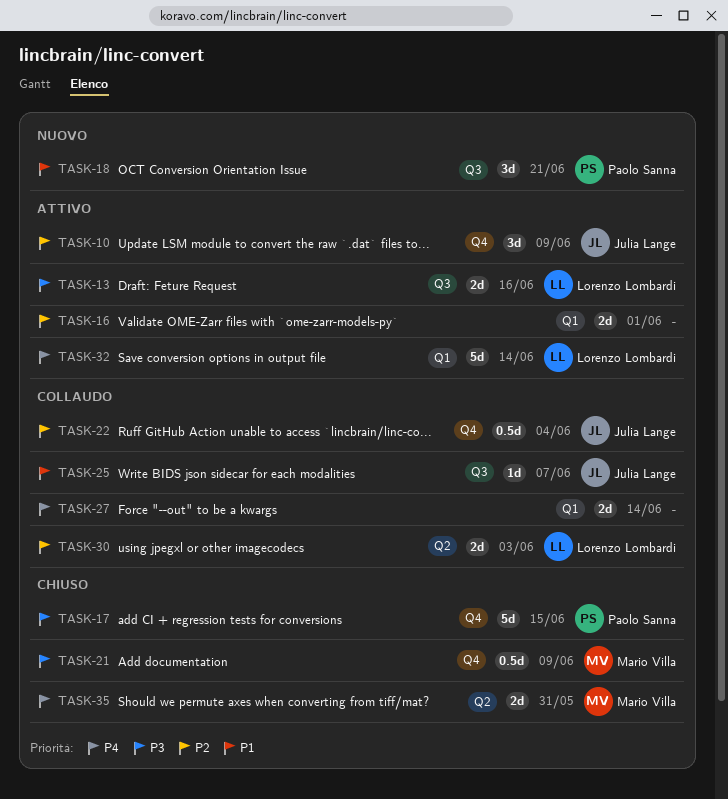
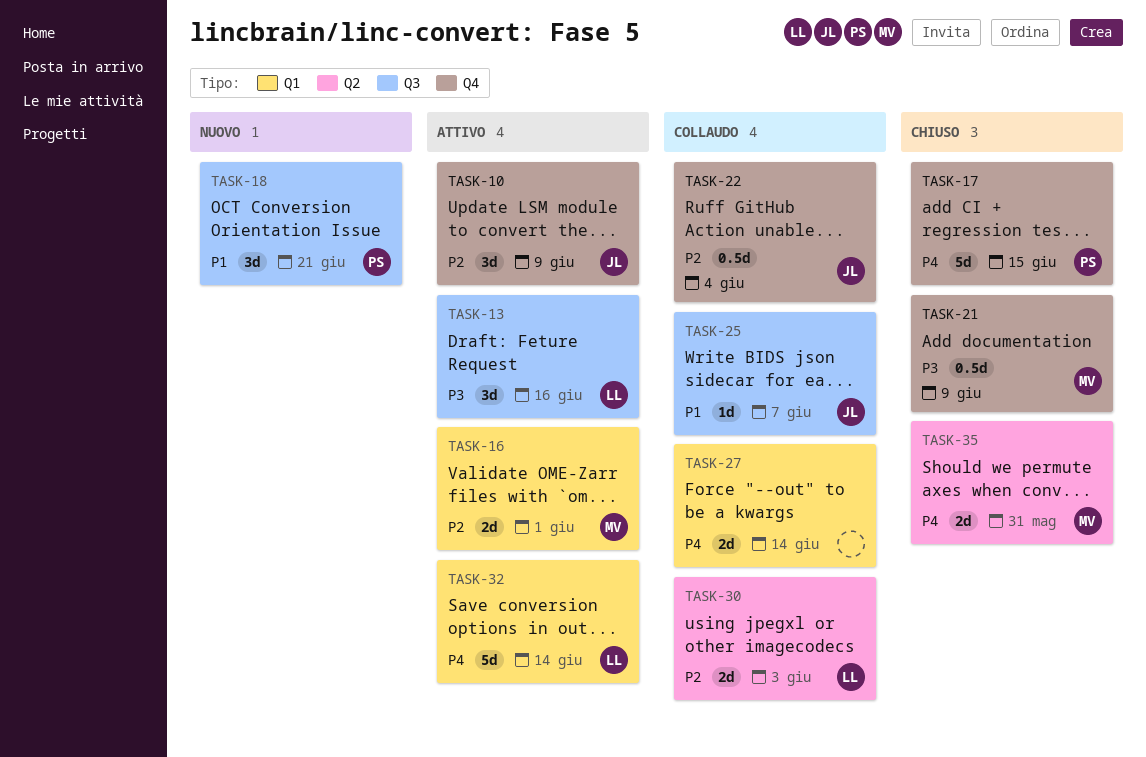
TASK-13, estimate: 2d -> 3d
TASK-16, owner: none -> Mario Villa
TASK-17, priority: P3 -> P4

